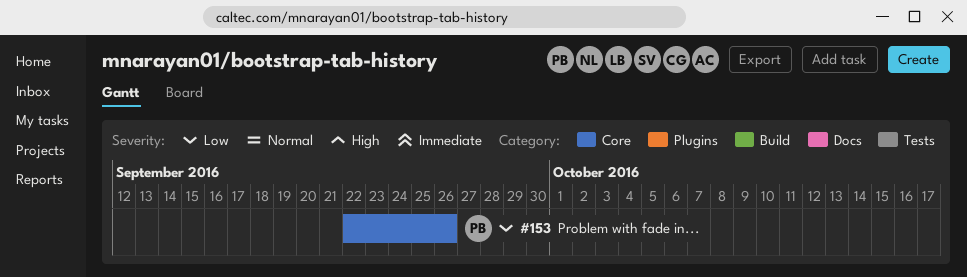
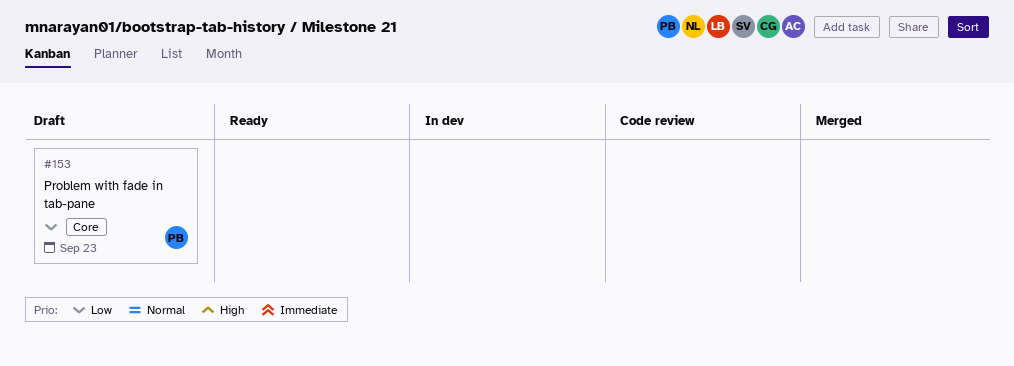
#153, due: Sep 26 -> Sep 23

